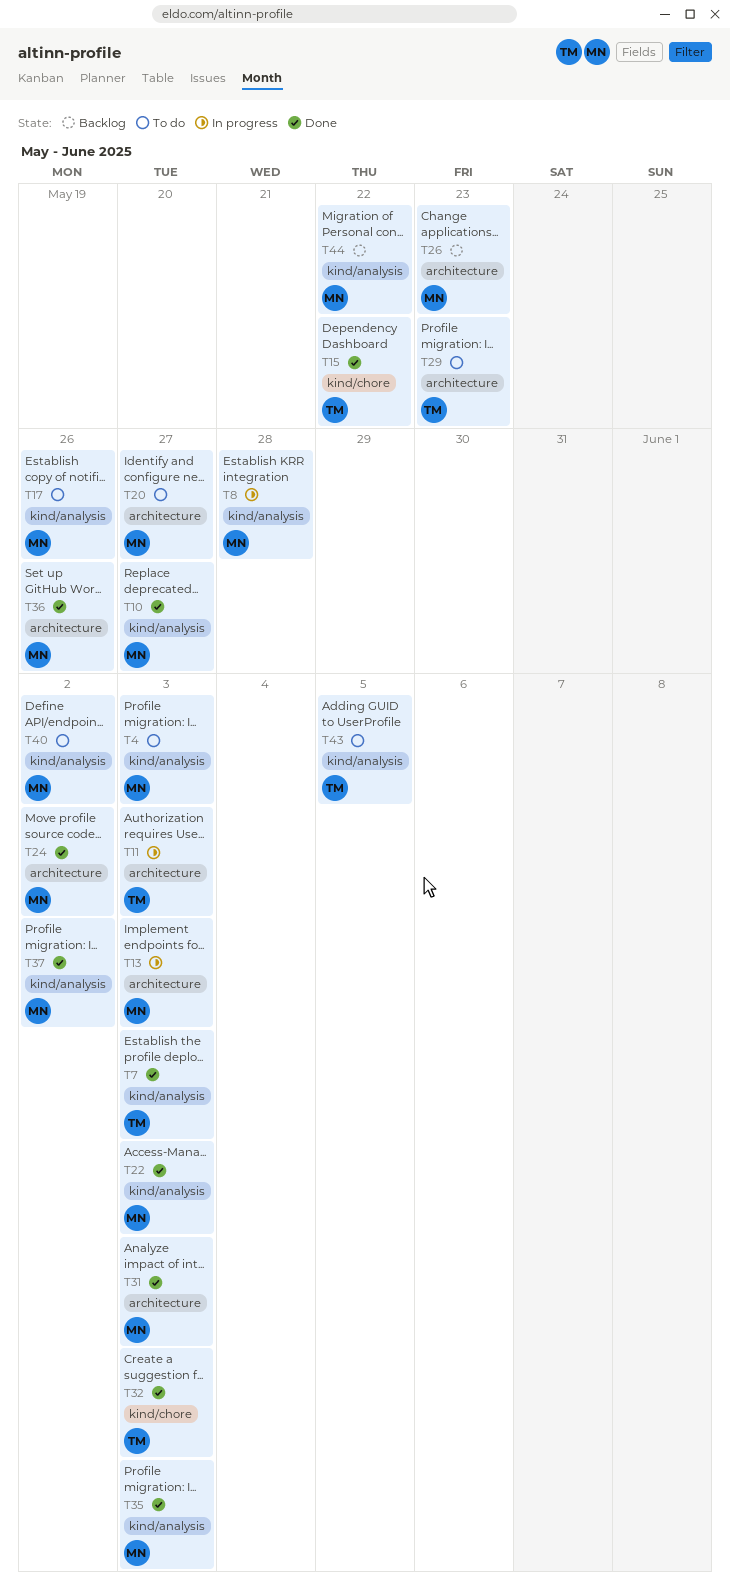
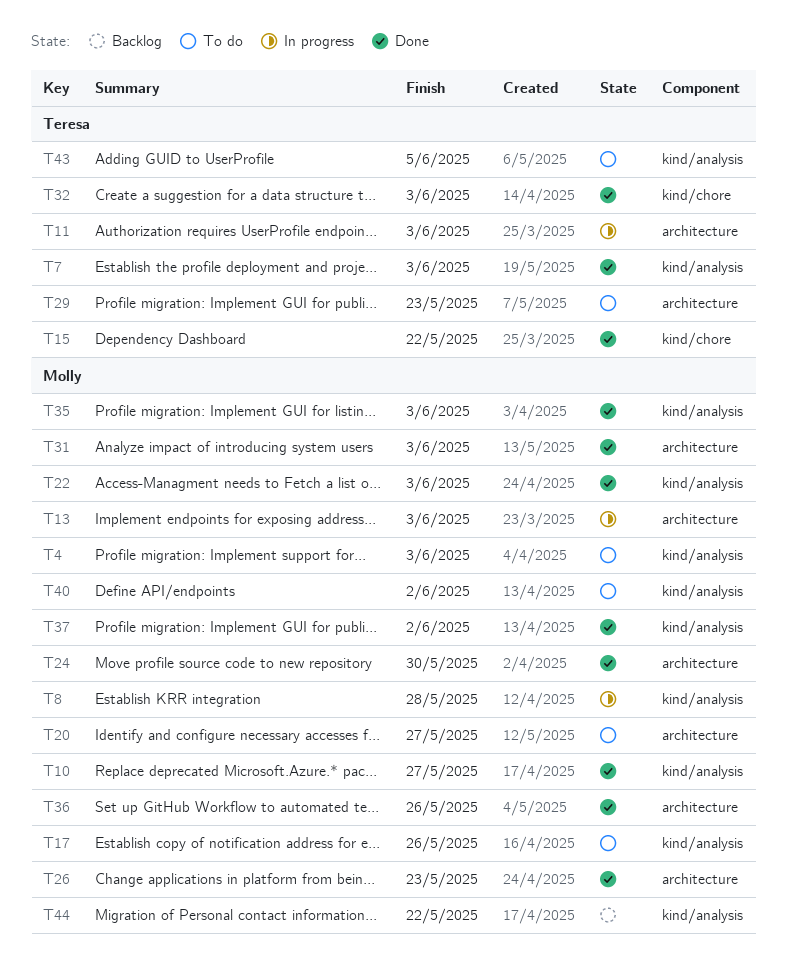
T24, due: Jun 2 -> May 30
T26, status: Backlog -> Done

